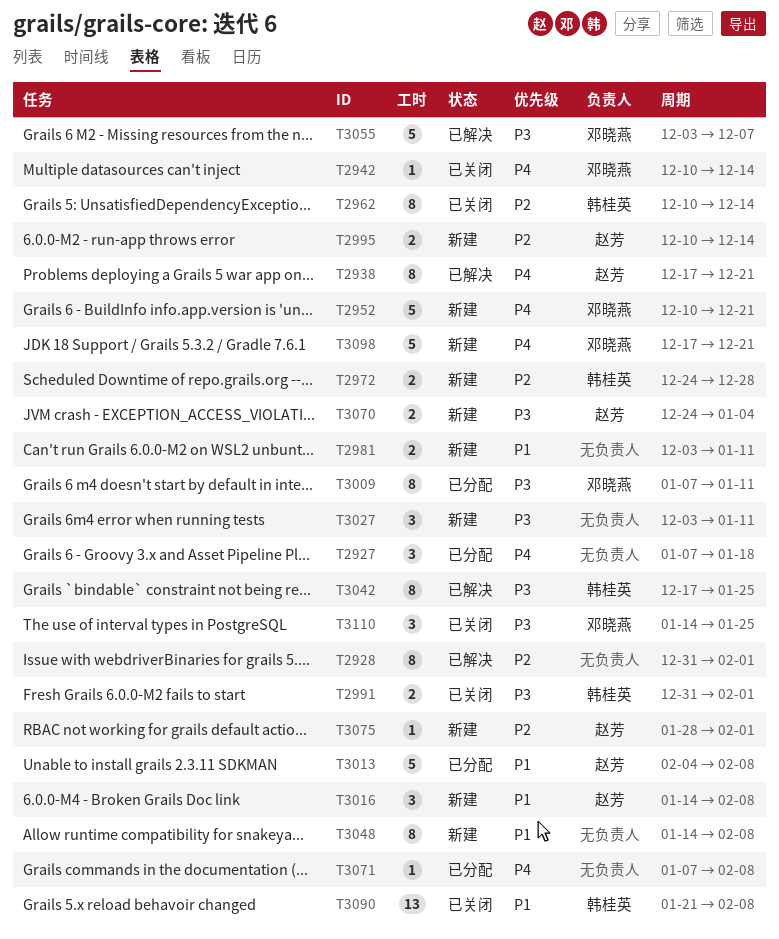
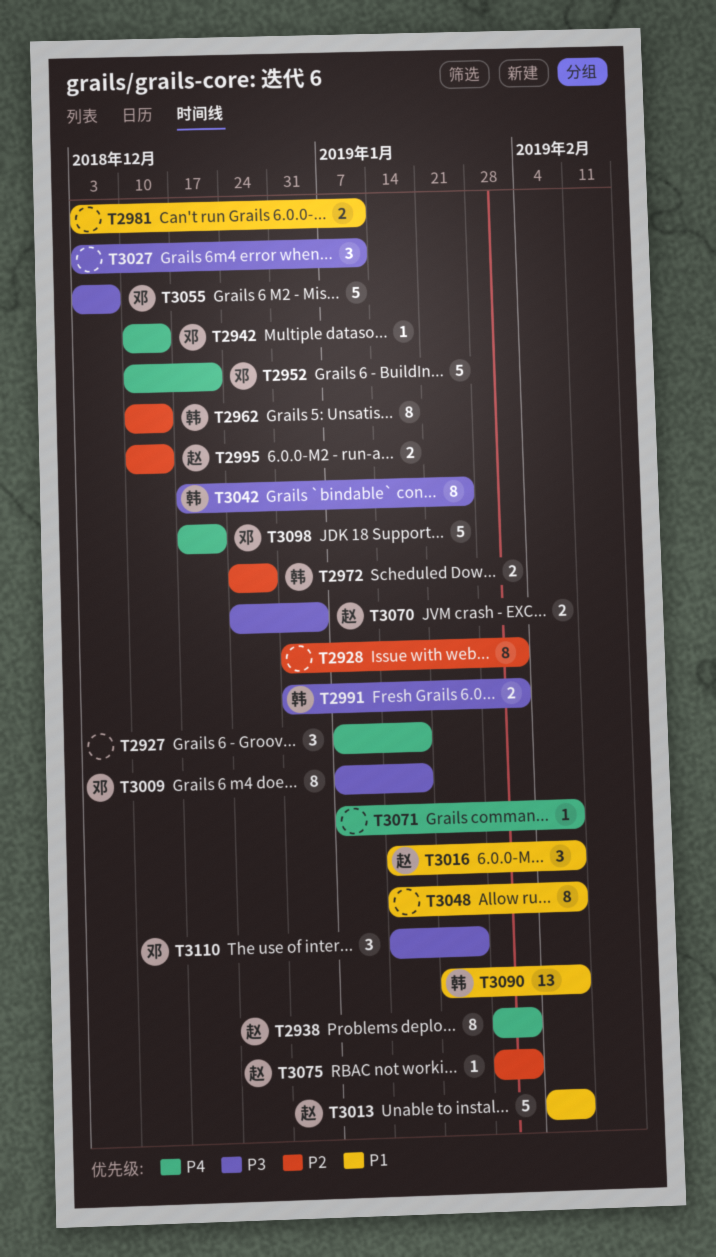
T2938, start: Dec 17 -> Jan 28
T2938, due: Dec 21 -> Feb 1
T3009, due: Jan 11 -> Jan 18

